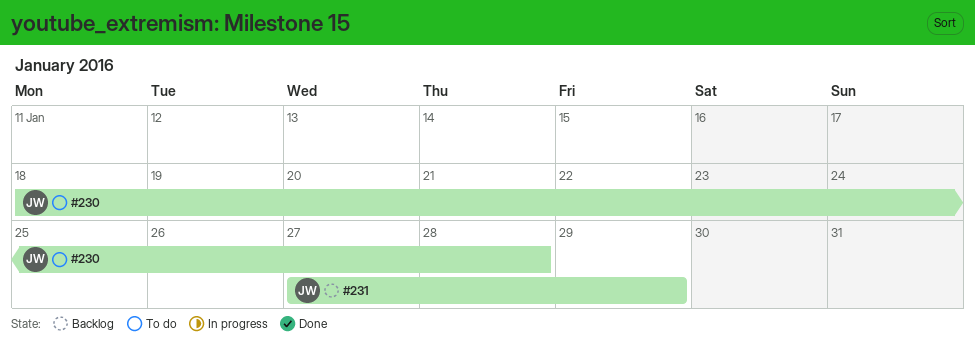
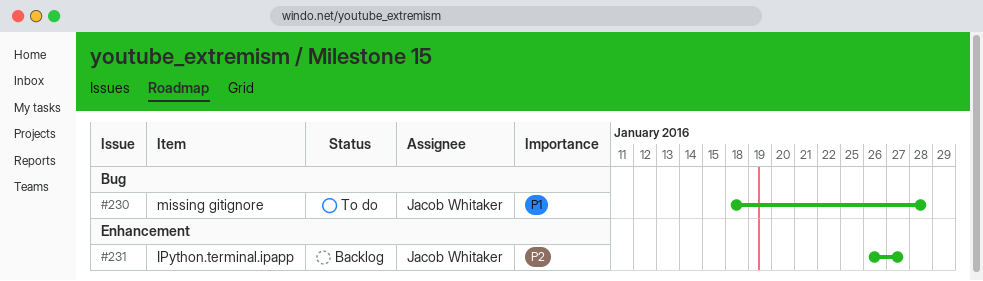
#231, start: Jan 27 -> Jan 26
#231, due: Jan 29 -> Jan 27

